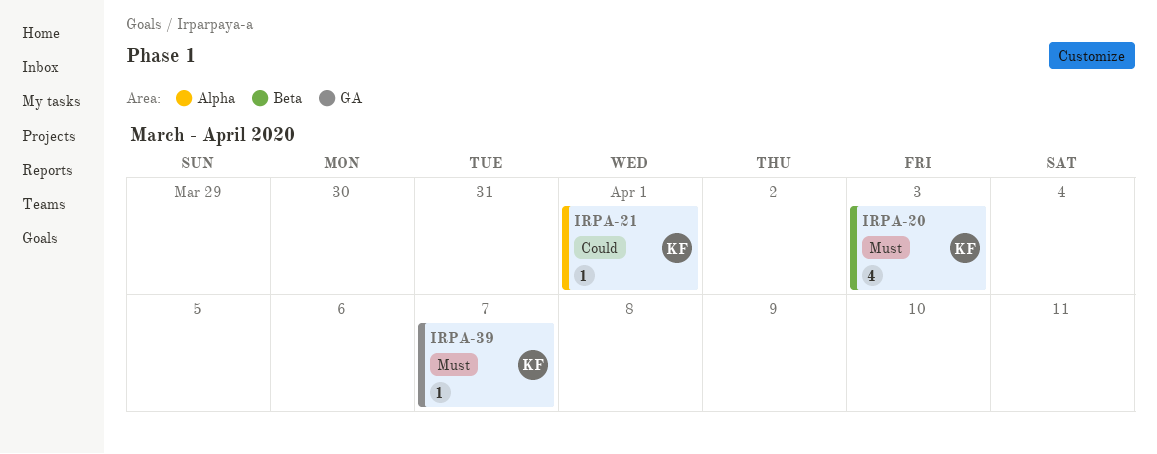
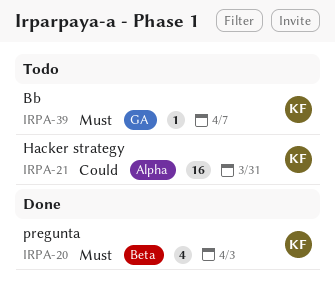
IRPA-21, estimate: 1 -> 16
IRPA-21, due: Apr 1 -> Mar 31

